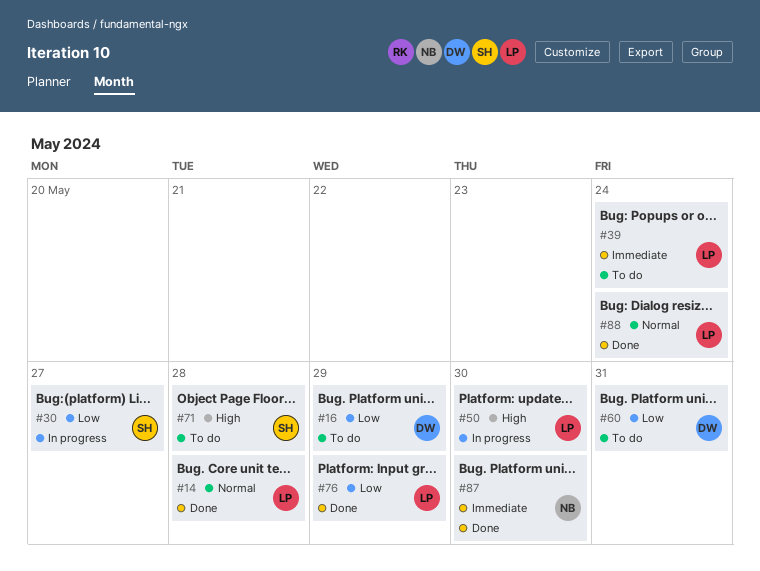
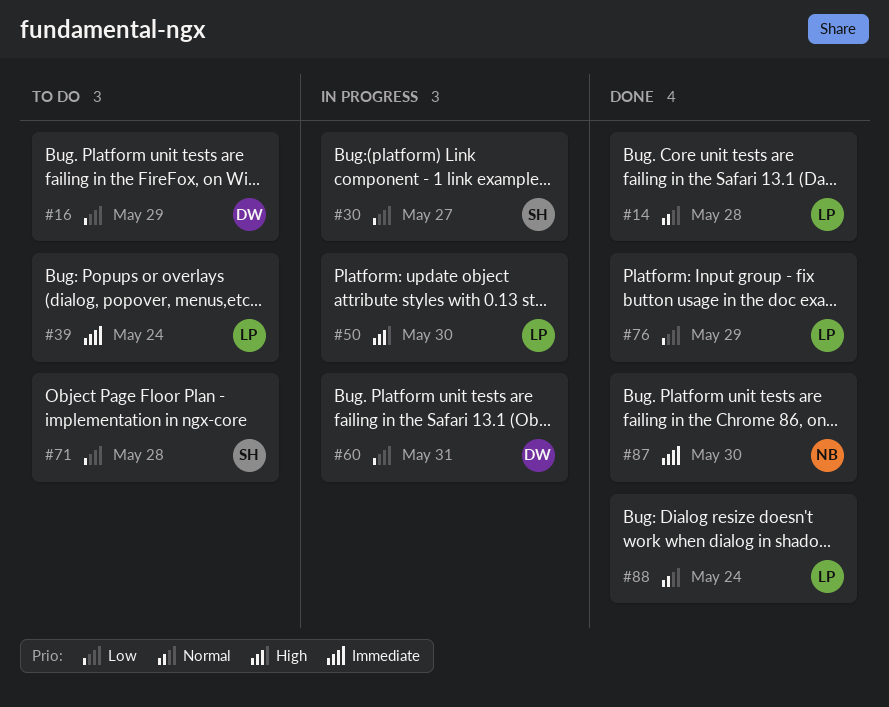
#60, status: To do -> In progress
#71, priority: High -> Low

